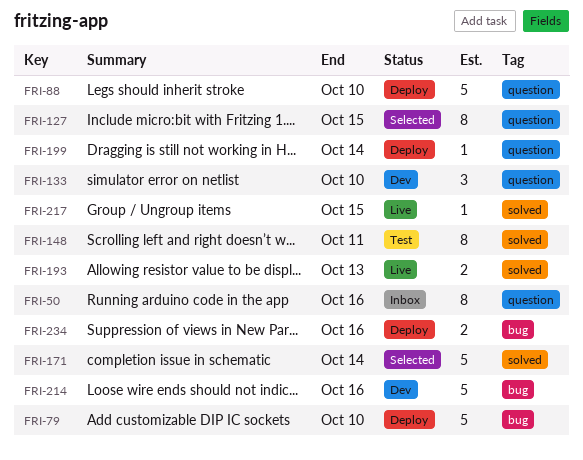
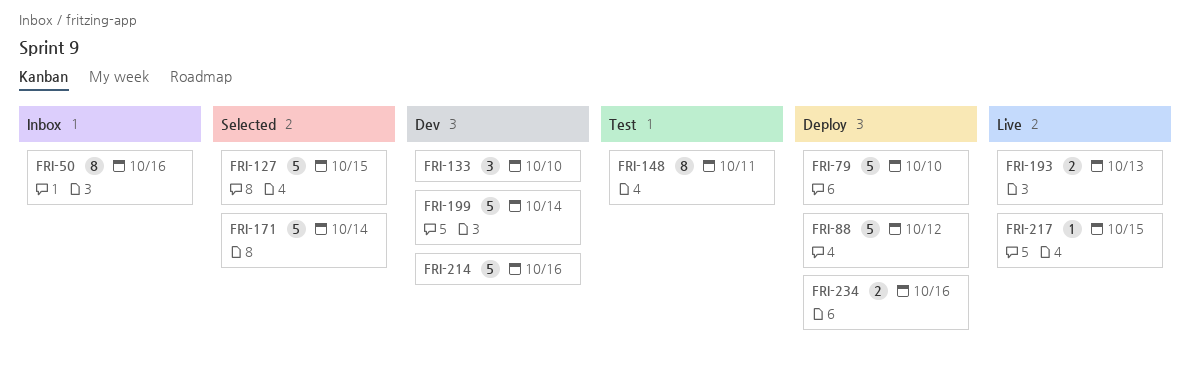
FRI-88, due: Oct 10 -> Oct 12
FRI-127, estimate: 8 -> 5
FRI-199, status: Deploy -> Dev
FRI-199, estimate: 1 -> 5

